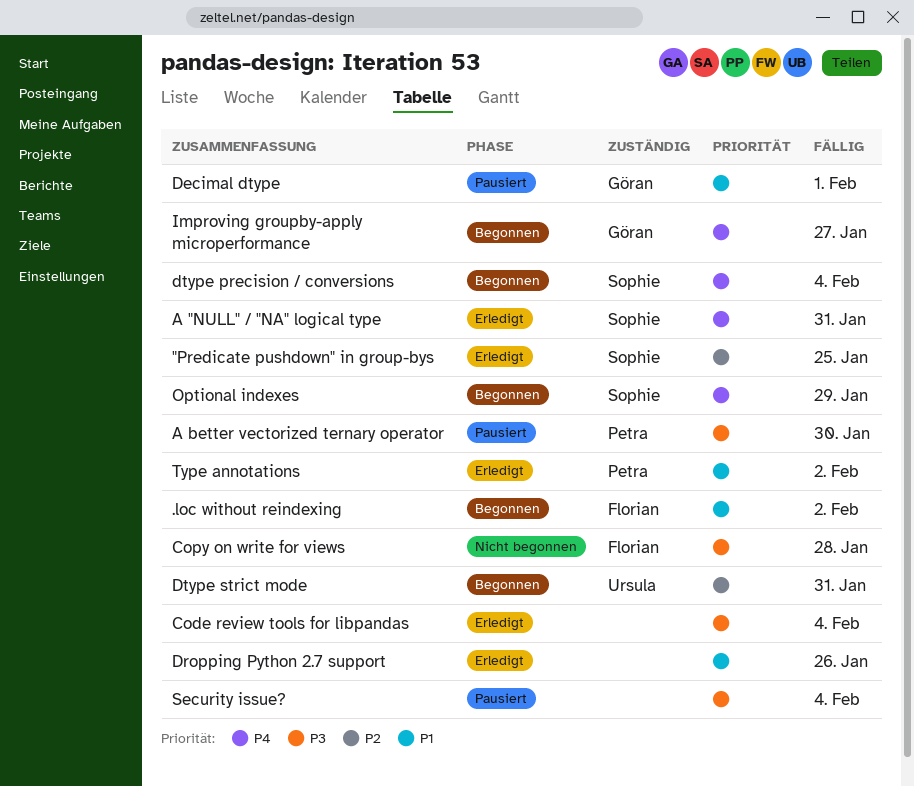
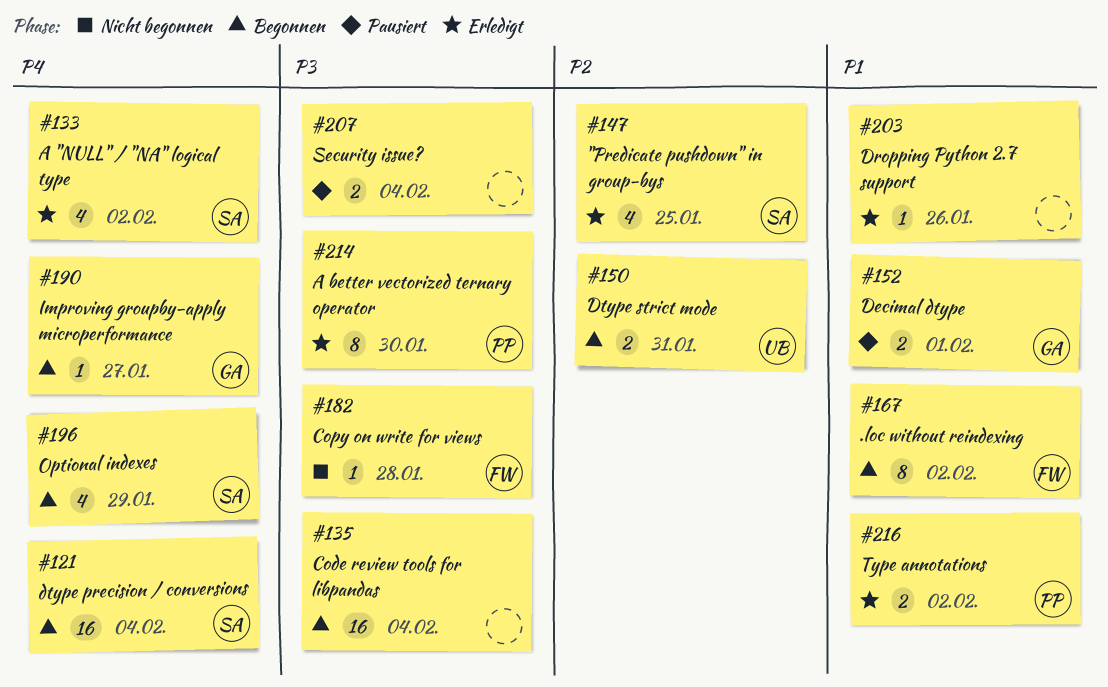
A "NULL" / "NA" logical type, due: Jan 31 -> Feb 2
A better vectorized ternary operator, status: Pausiert -> Erledigt
Code review tools for libpandas, status: Erledigt -> Begonnen

